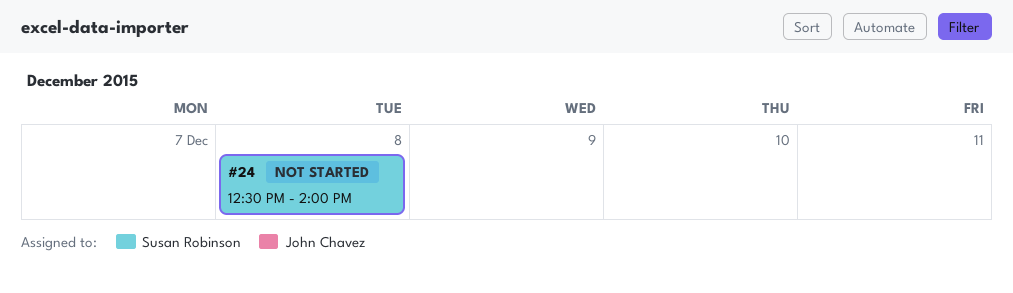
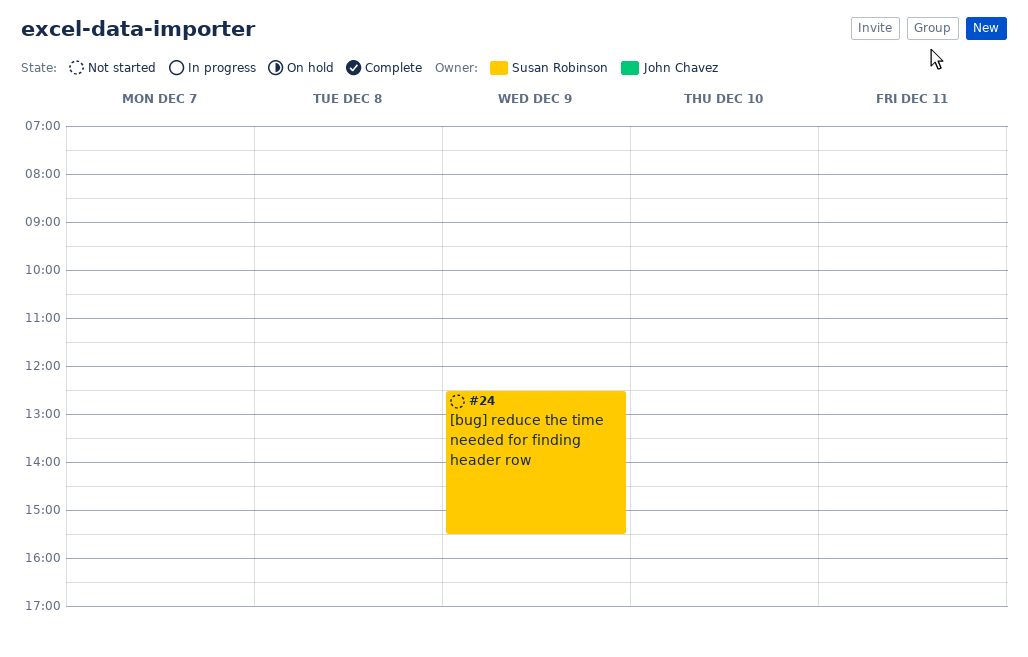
#24, day: Dec 8 -> Dec 9
#24, ends: 14:00 -> 15:30

